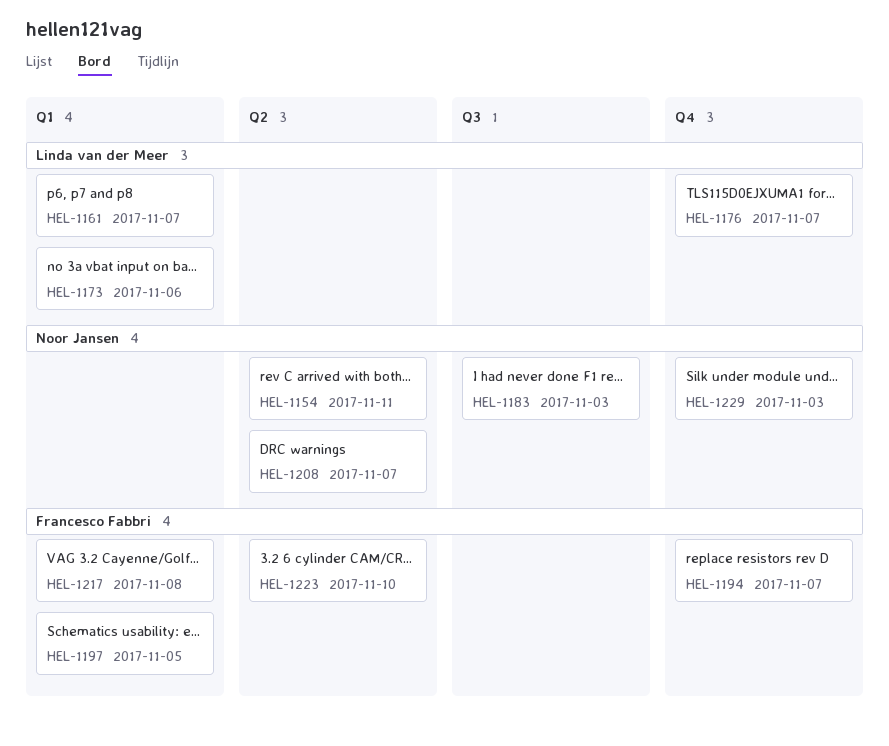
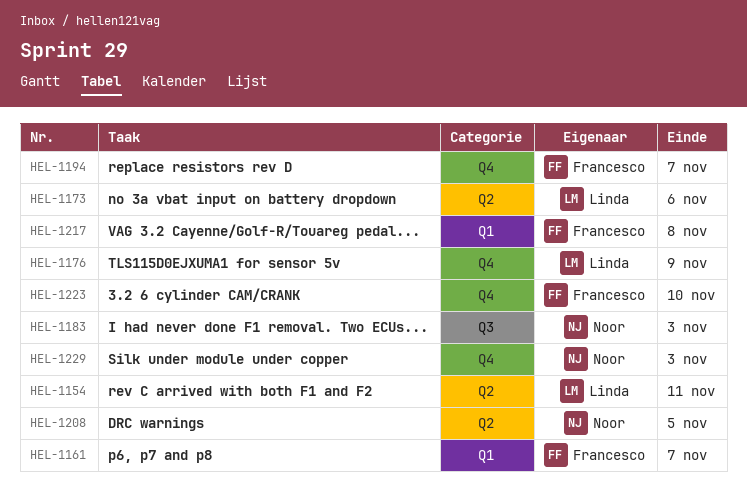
HEL-1154, owner: Noor Jansen -> Linda van der Meer
HEL-1161, owner: Linda van der Meer -> Francesco Fabbri
HEL-1173, label: Q1 -> Q2
HEL-1176, due: Nov 7 -> Nov 9
HEL-1197: present -> none
HEL-1208, due: Nov 7 -> Nov 5
HEL-1223, label: Q2 -> Q4

